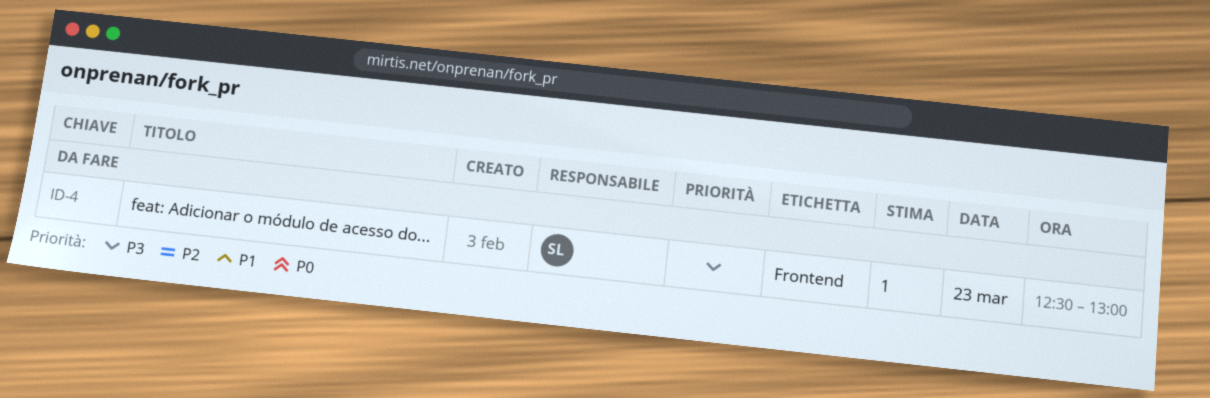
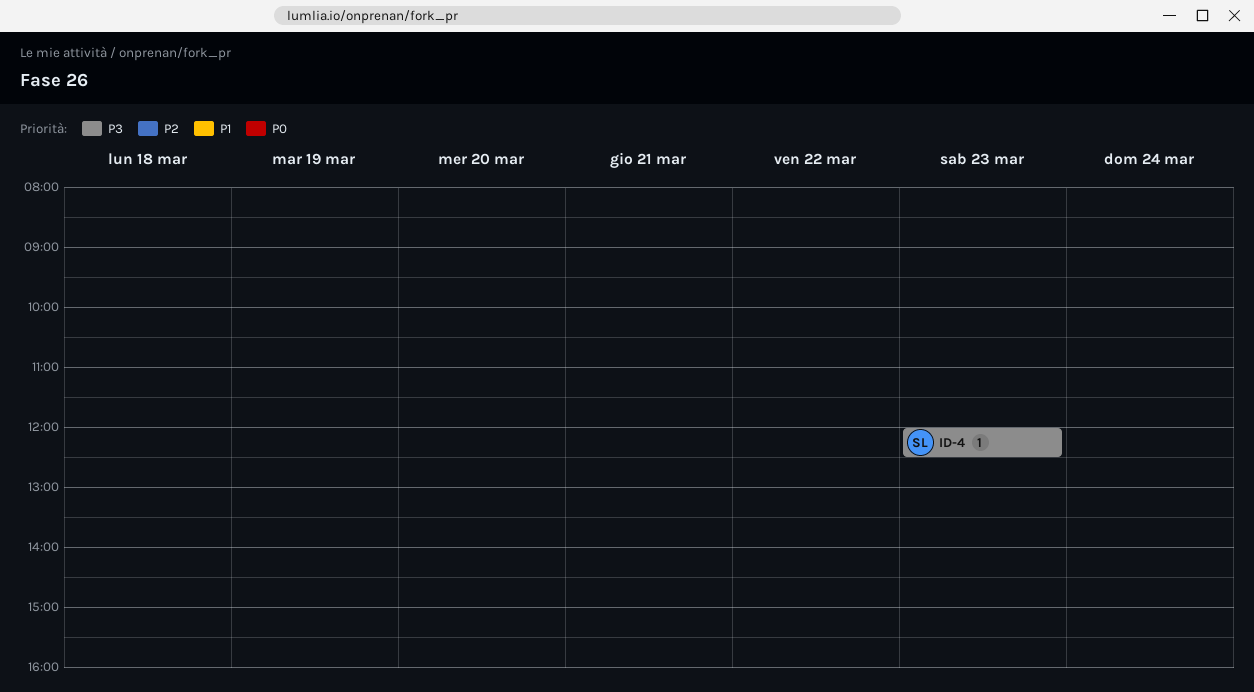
ID-4, begins: 12:30 -> 12:00
ID-4, ends: 13:00 -> 12:30

